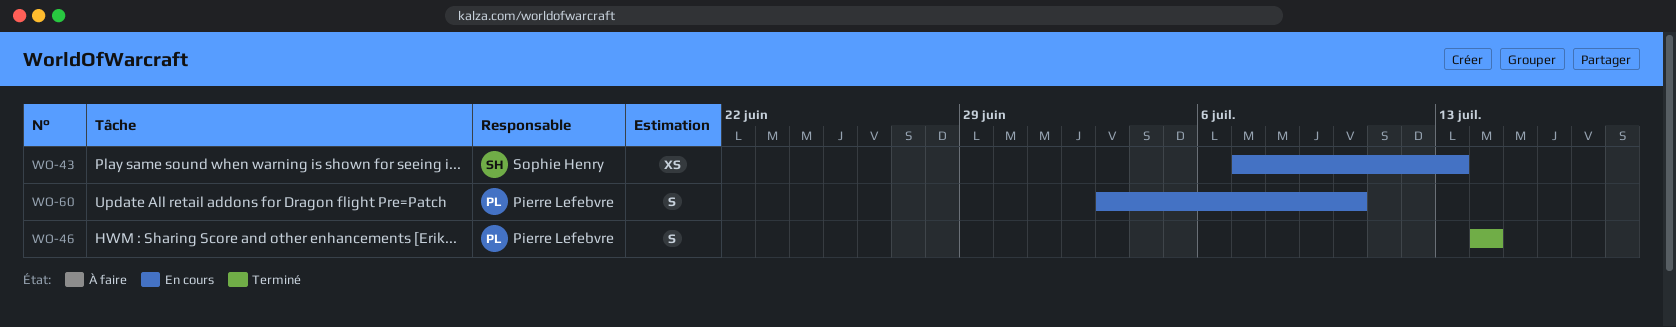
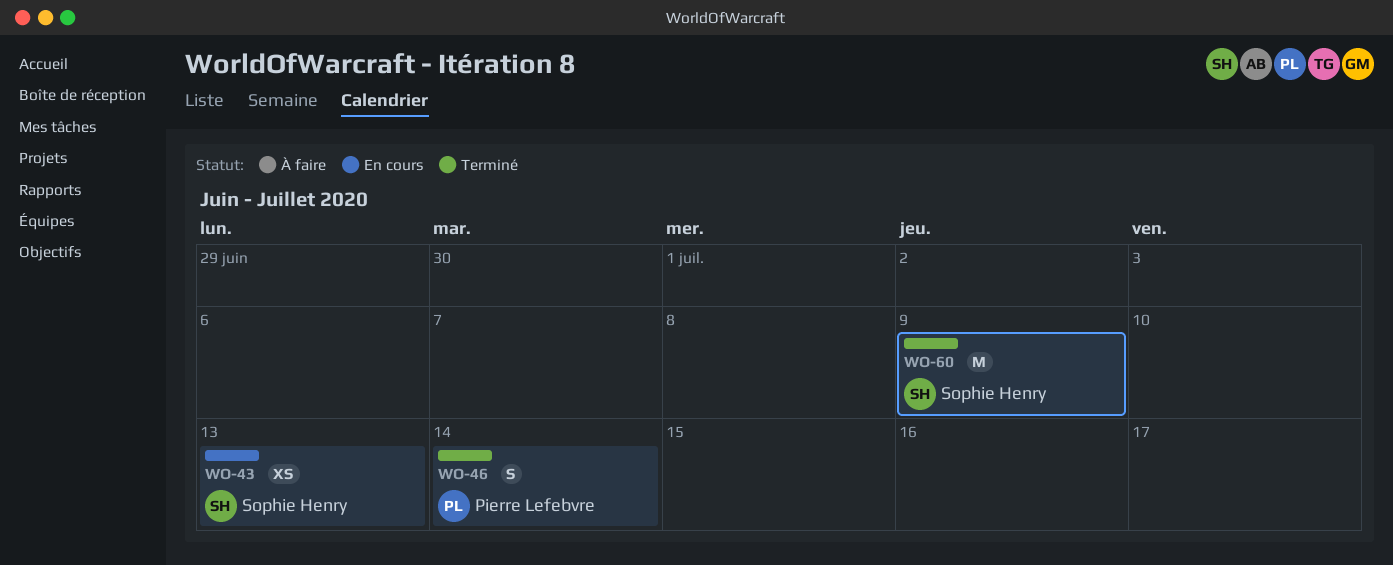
WO-60, status: En cours -> Terminé
WO-60, owner: Pierre Lefebvre -> Sophie Henry
WO-60, estimate: S -> M
WO-60, due: Jul 10 -> Jul 9

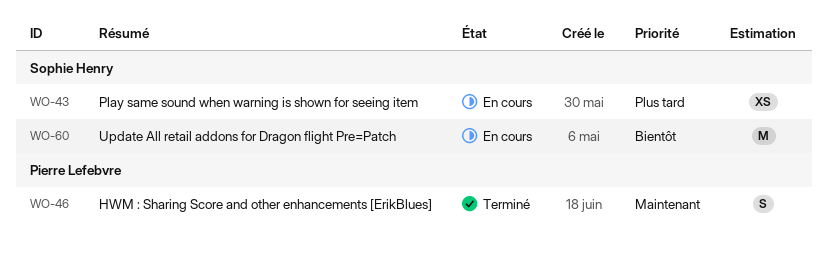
WO-60, status: Terminé -> En cours

